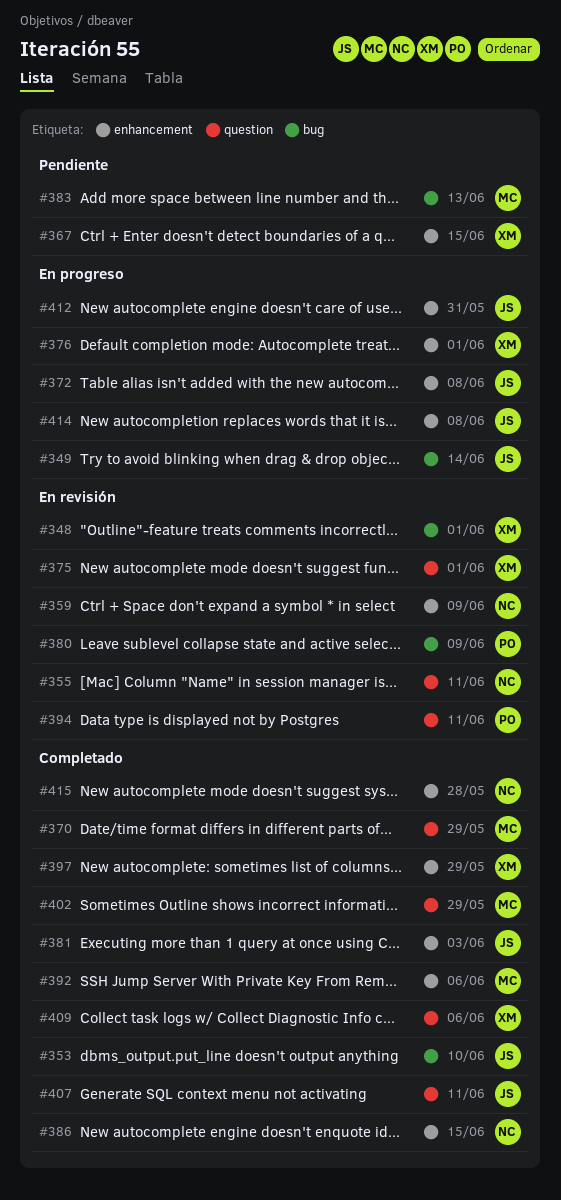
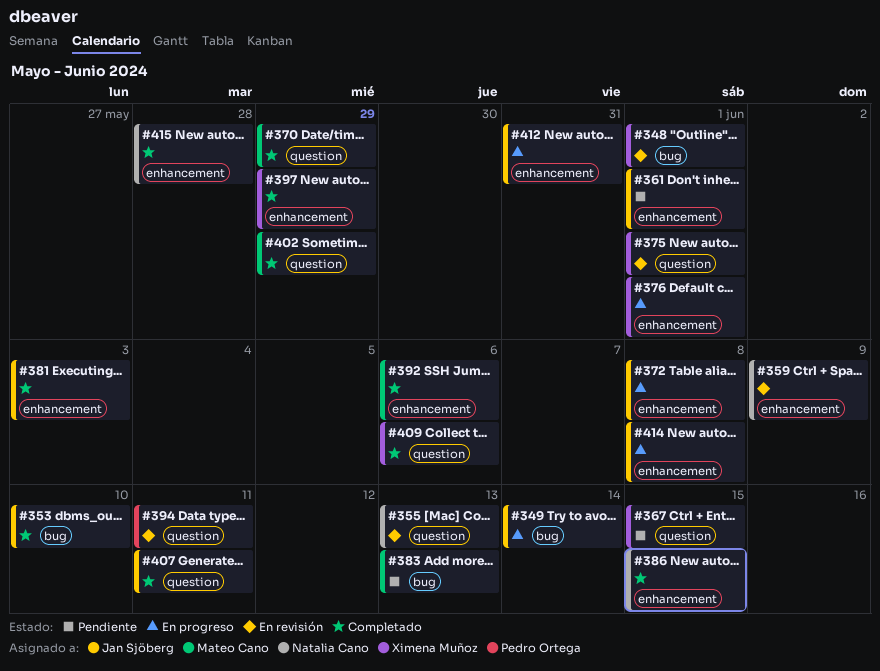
#355, due: Jun 11 -> Jun 13
#361: none -> present
#367, label: enhancement -> question
#380: present -> none

